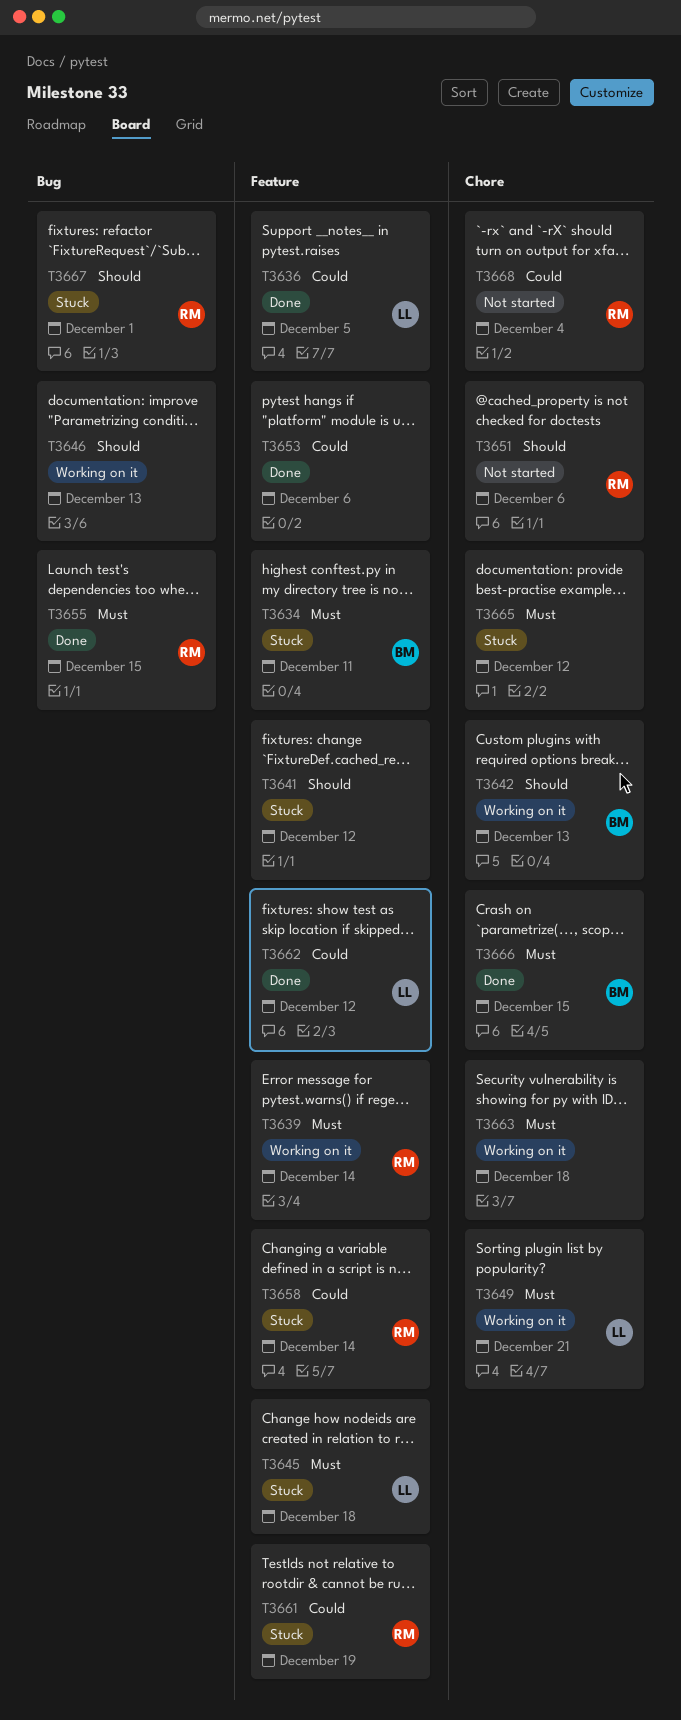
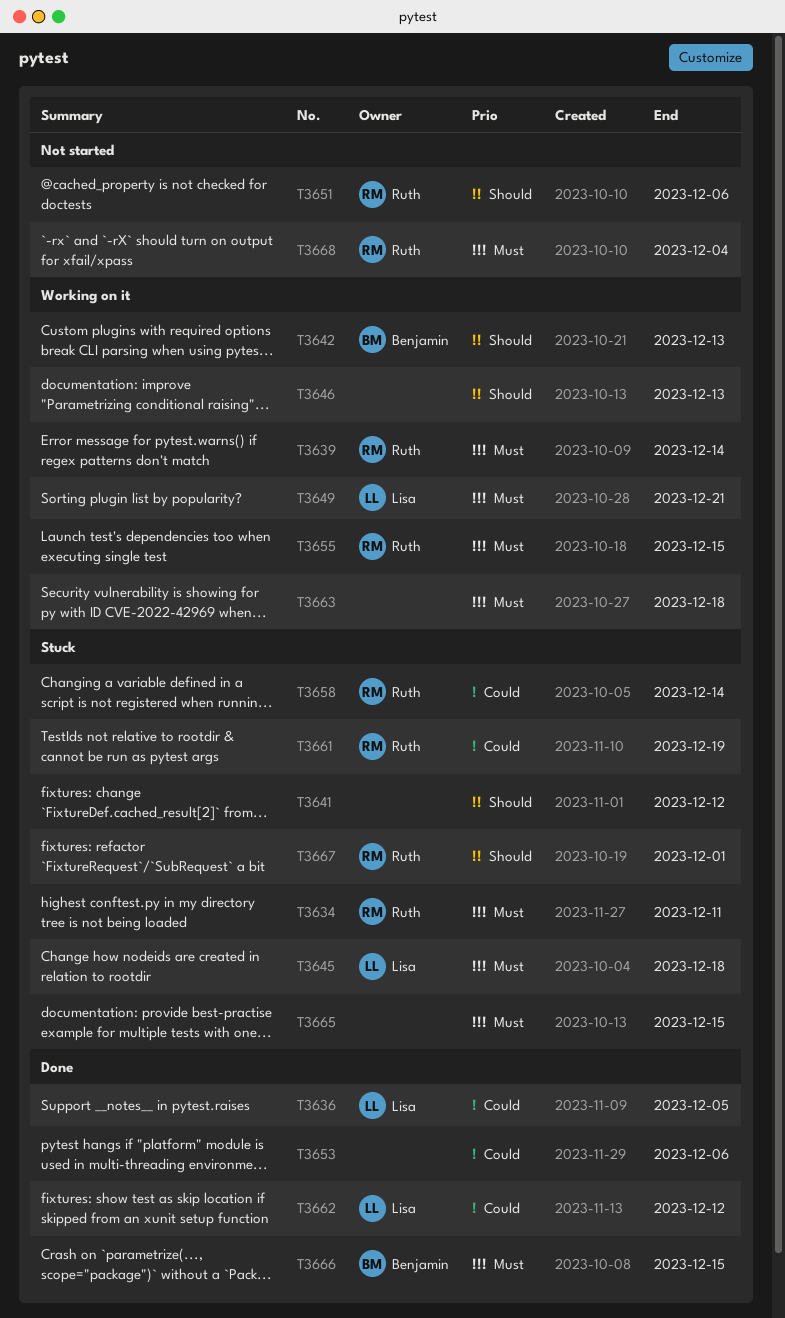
T3634, owner: Benjamin -> Ruth
T3655, status: Done -> Working on it
T3665, due: Dec 12 -> Dec 15
T3668, priority: Could -> Must

